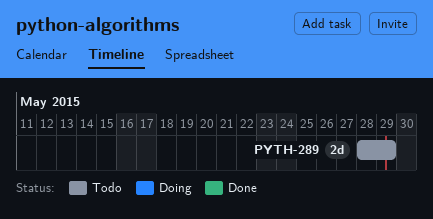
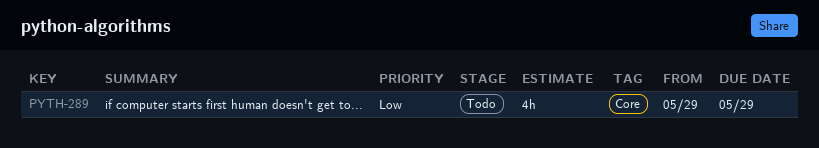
PYTH-289, estimate: 2d -> 4h
PYTH-289, start: May 28 -> May 29

